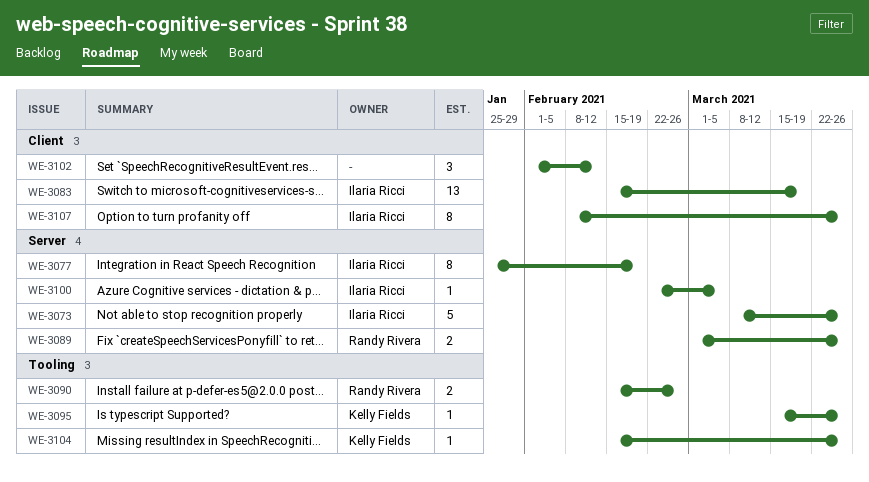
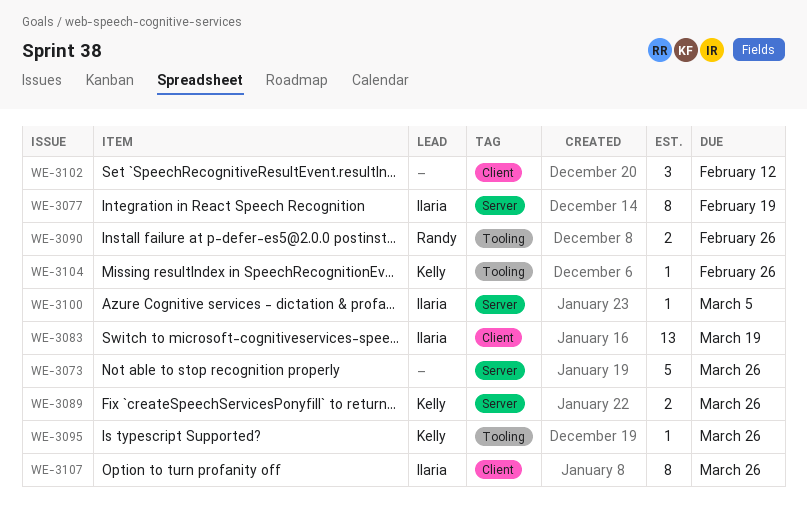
WE-3073, owner: Ilaria Ricci -> none
WE-3089, owner: Randy Rivera -> Kelly Fields
WE-3104, due: Mar 26 -> Feb 26

